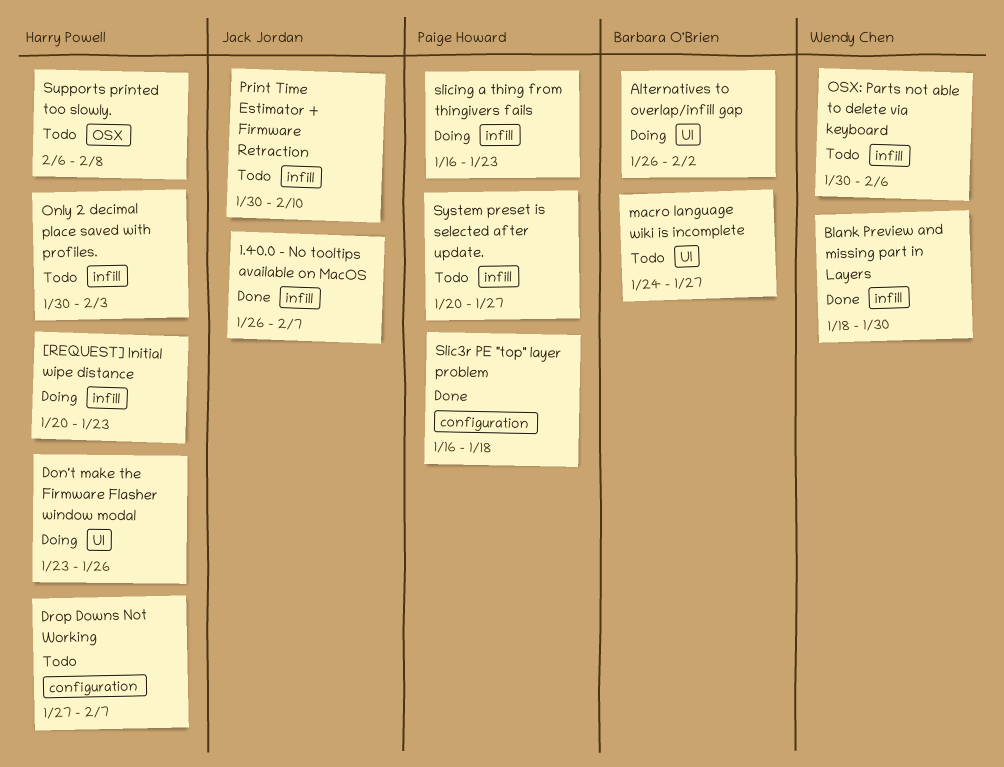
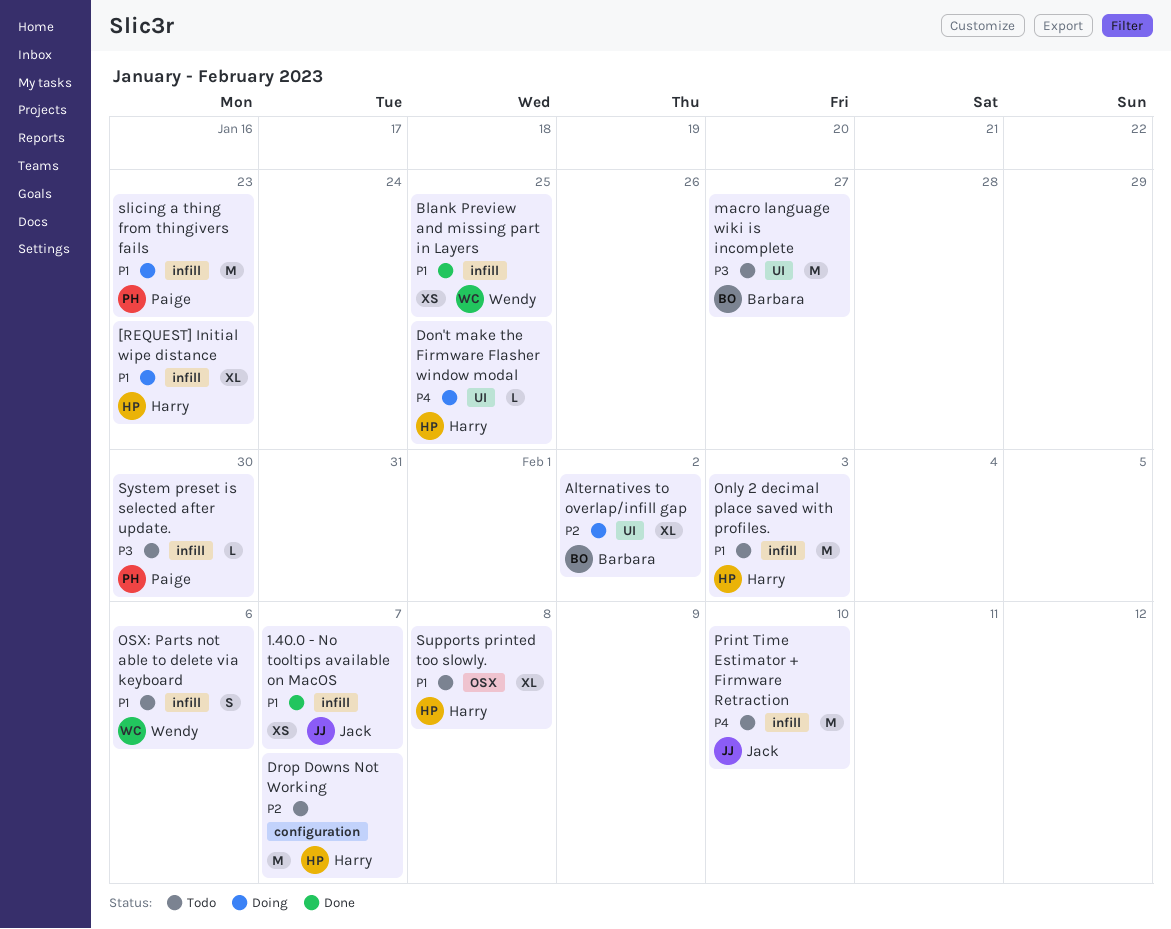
Blank Preview and missing part in Layers, due: Jan 30 -> Jan 25
Don't make the Firmware Flasher window modal, due: Jan 26 -> Jan 25
Slic3r PE "top" layer problem: present -> none
System preset is selected after update., due: Jan 27 -> Jan 30

